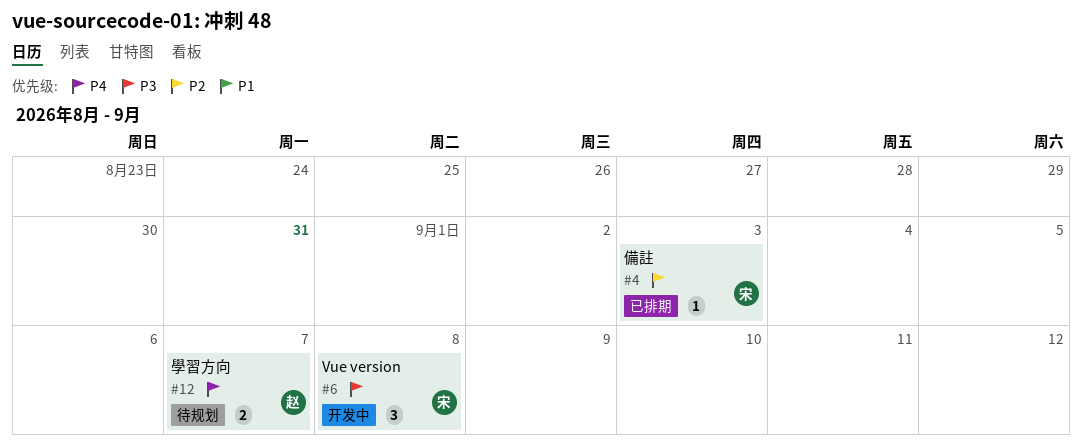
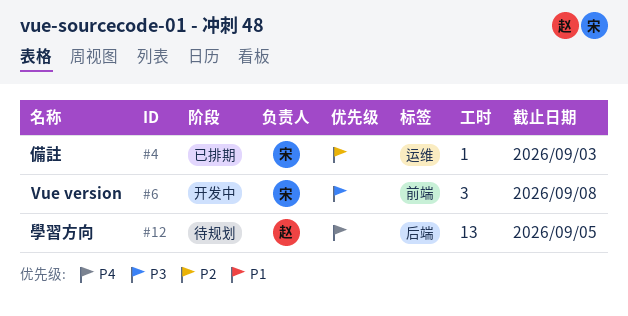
#12, estimate: 2 -> 13
#12, due: Sep 7 -> Sep 5

